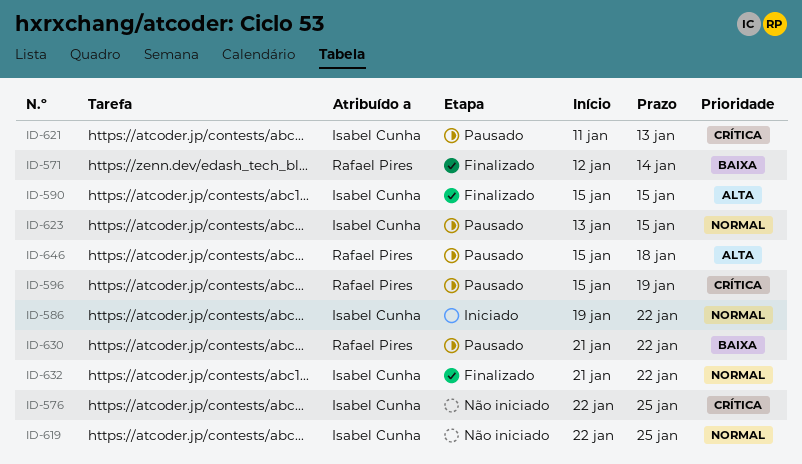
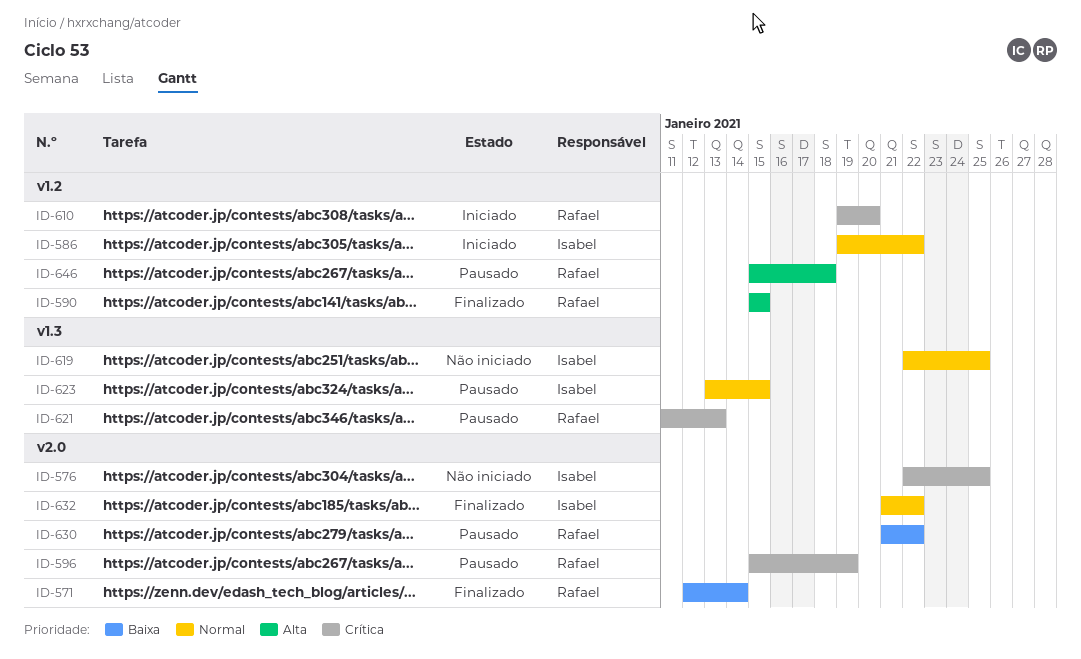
ID-590, owner: Isabel Cunha -> Rafael Pires
ID-610: none -> present
ID-621, owner: Isabel Cunha -> Rafael Pires

